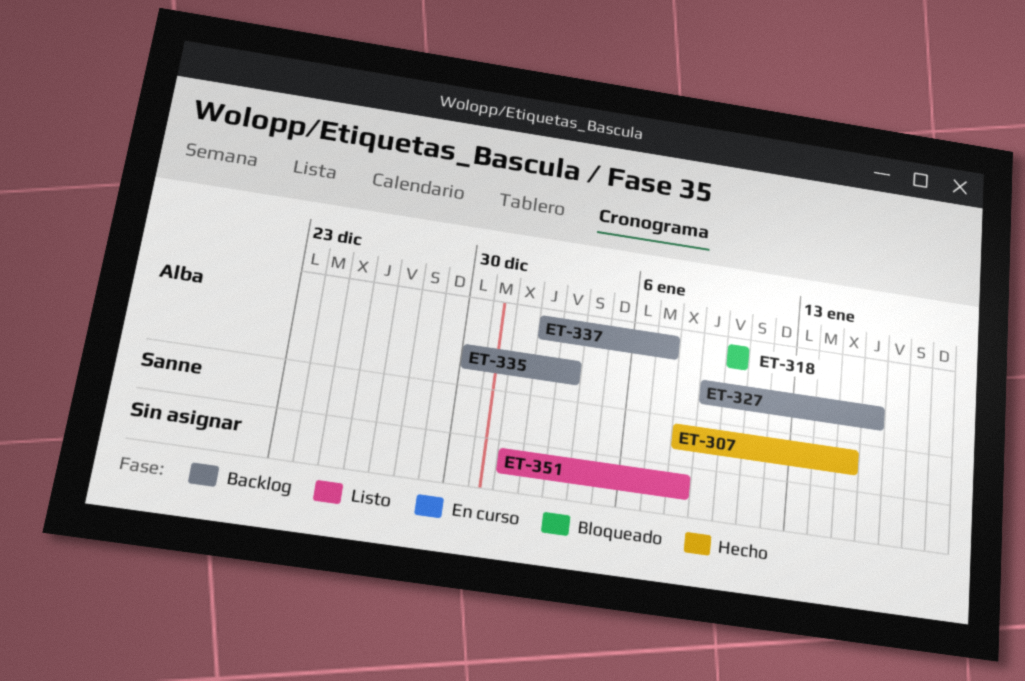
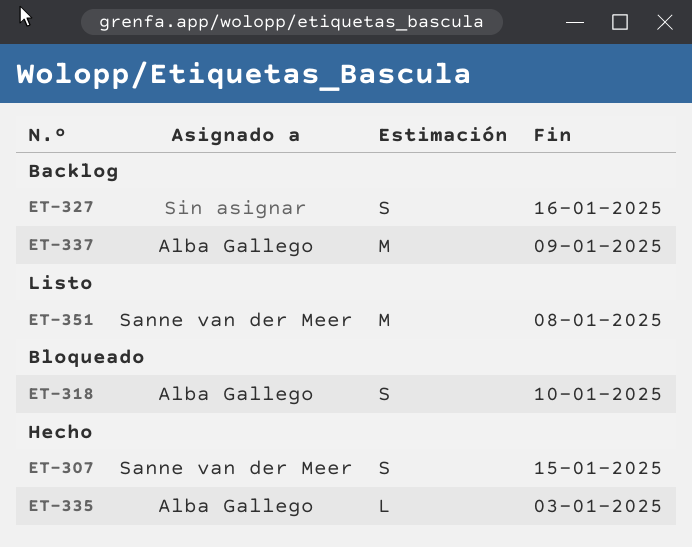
ET-327, owner: Alba Gallego -> none
ET-335, status: Backlog -> Hecho
ET-337, due: Jan 7 -> Jan 9
ET-351, owner: none -> Sanne van der Meer

